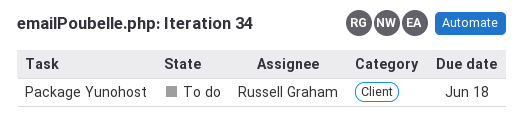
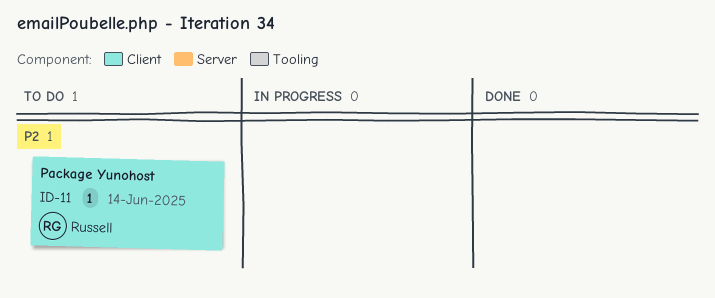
Package Yunohost, due: Jun 18 -> Jun 14

